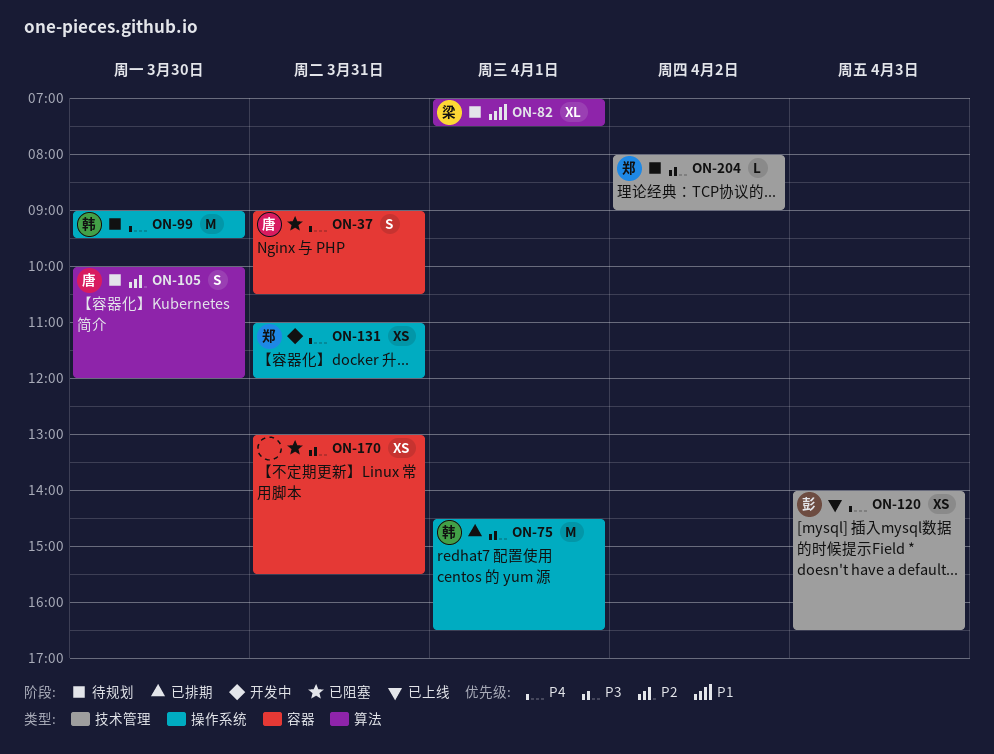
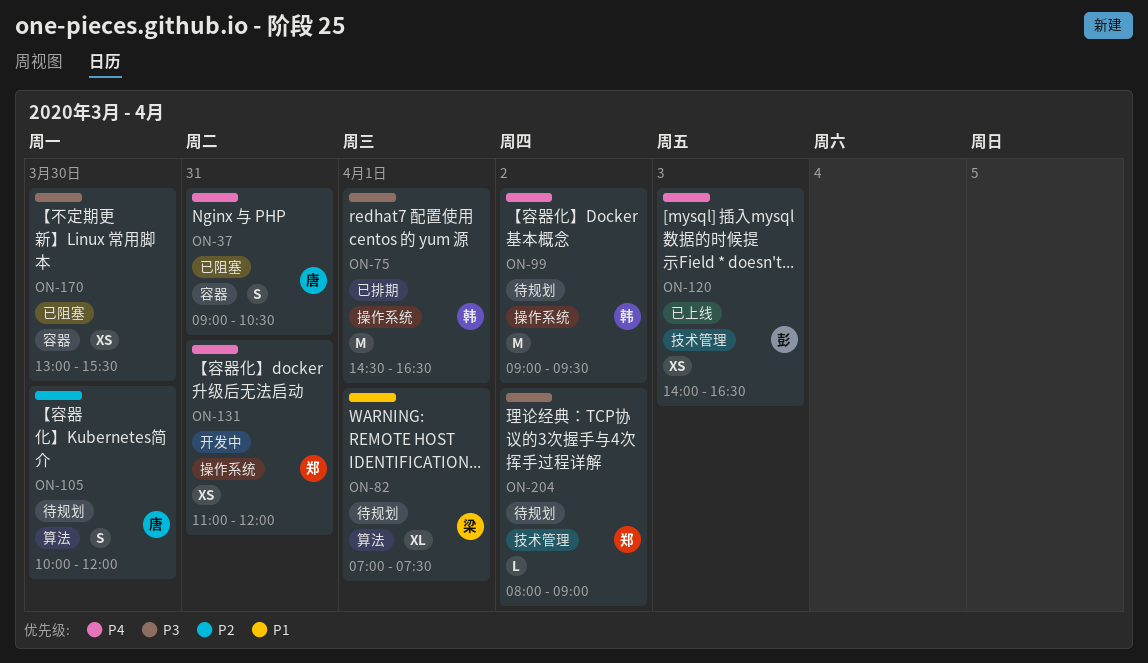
ON-99, day: Mar 30 -> Apr 2
ON-170, day: Mar 31 -> Mar 30

